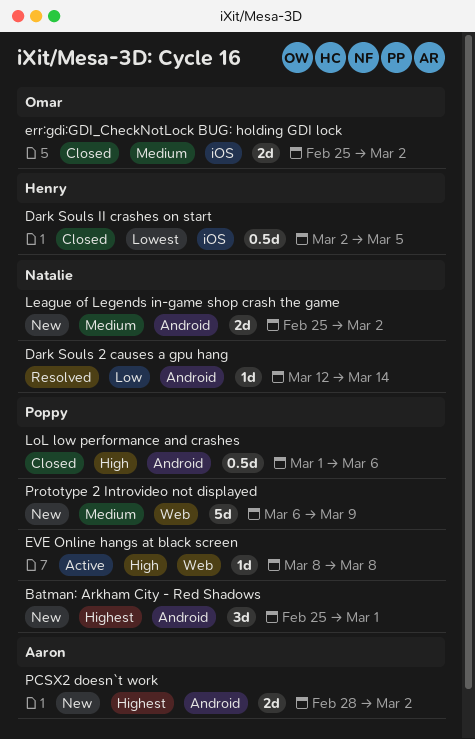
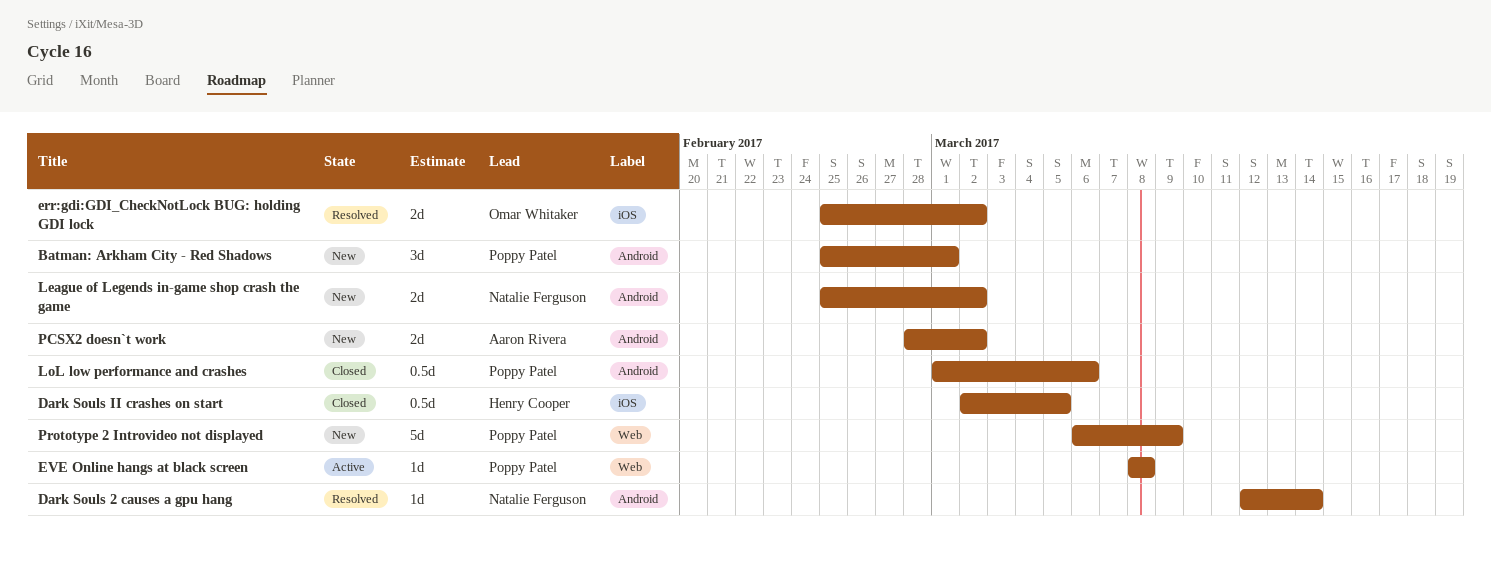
err:gdi:GDI_CheckNotLock BUG: holding GDI lock, status: Closed -> Resolved

